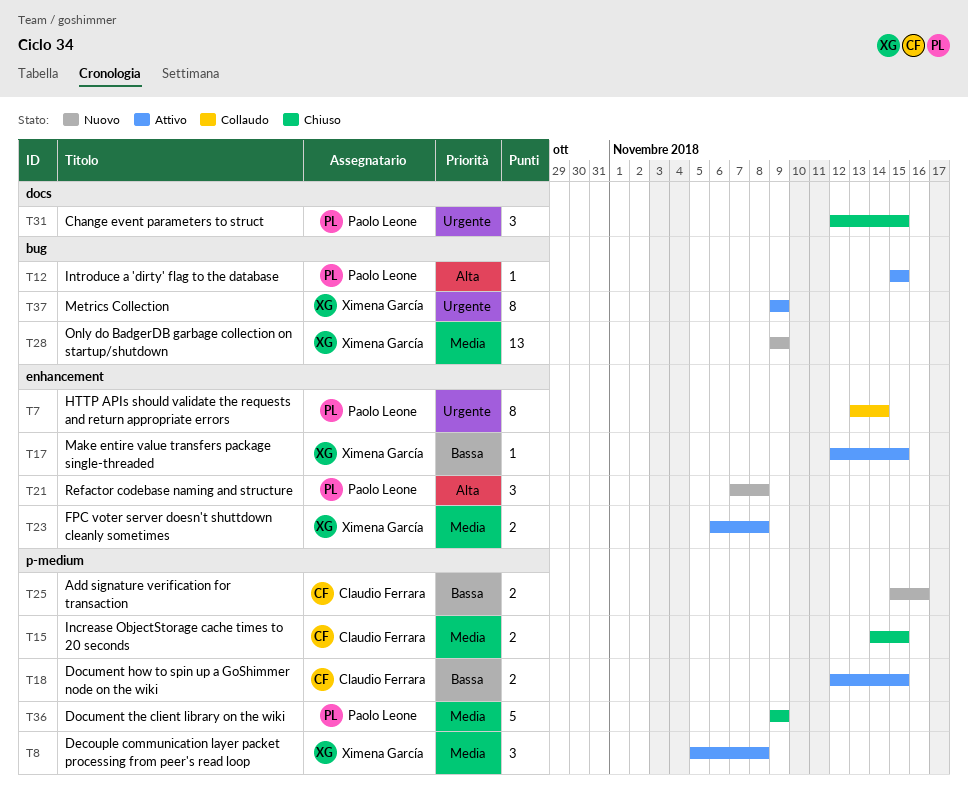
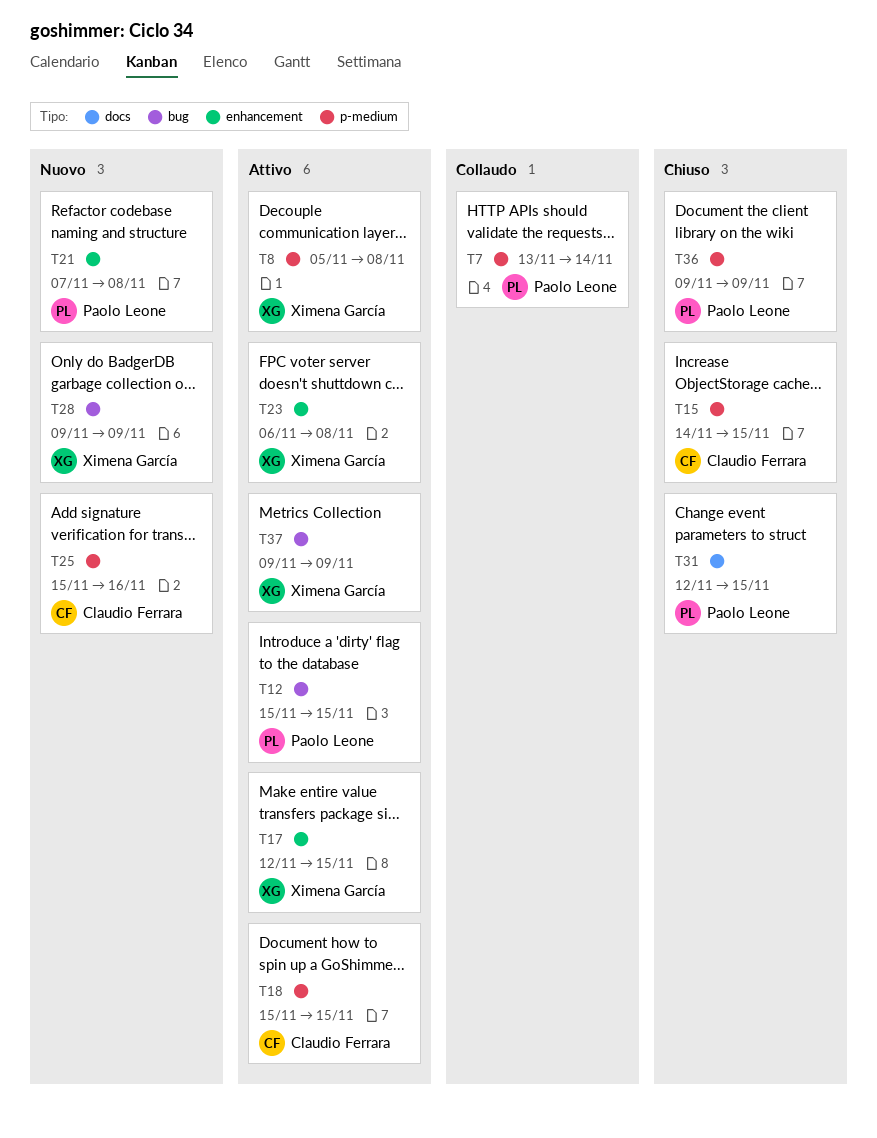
T7, label: enhancement -> p-medium
T18, start: Nov 12 -> Nov 15

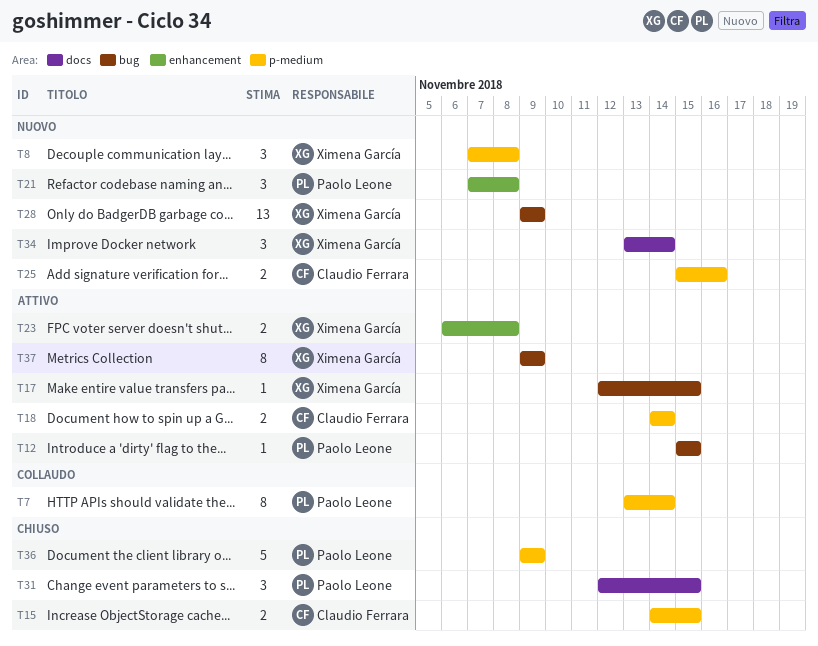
T8, status: Attivo -> Nuovo
T8, start: Nov 5 -> Nov 7
T17, label: enhancement -> bug
T18, start: Nov 15 -> Nov 14
T18, due: Nov 15 -> Nov 14
T34: none -> present

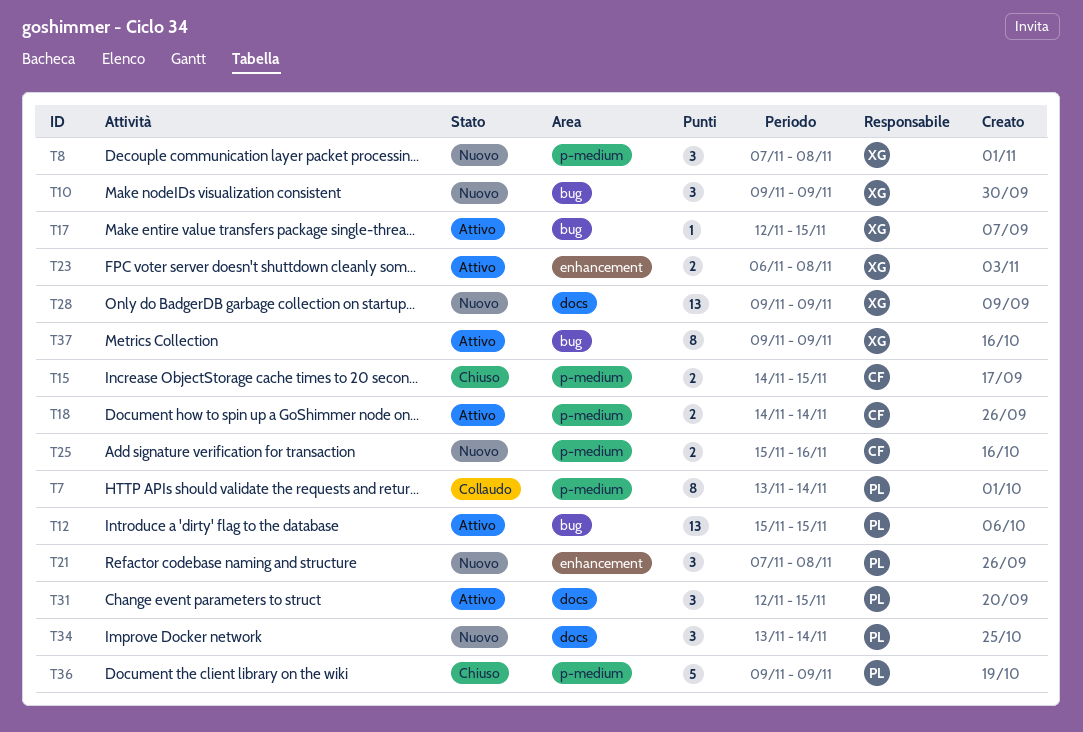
T10: none -> present
T12, estimate: 1 -> 13
T28, label: bug -> docs
T31, status: Chiuso -> Attivo
T34, owner: Ximena García -> Paolo Leone

